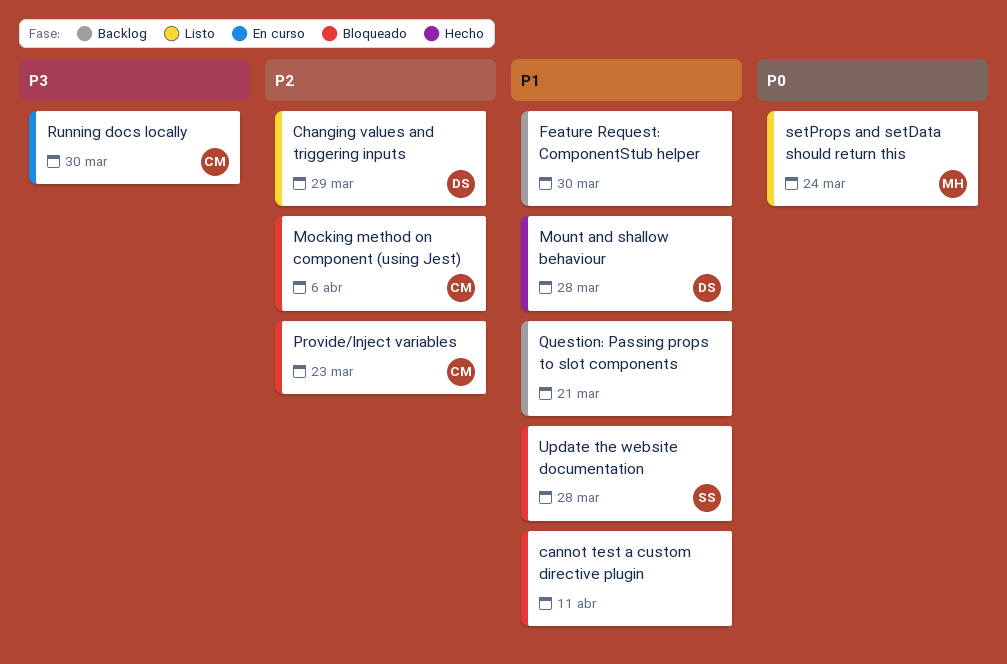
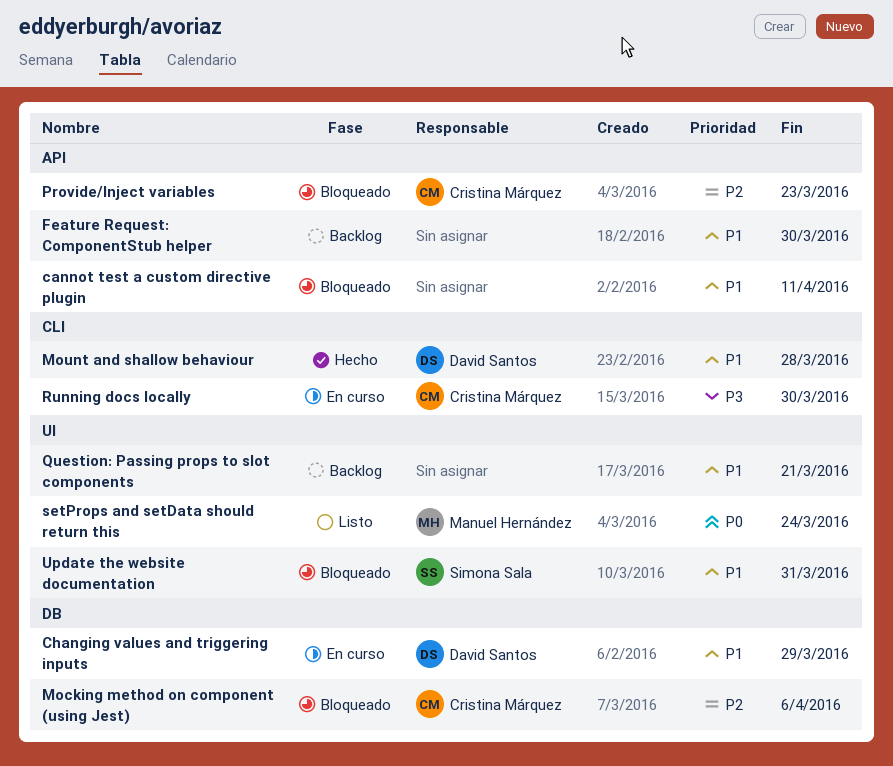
Changing values and triggering inputs, status: Listo -> En curso
Changing values and triggering inputs, priority: P2 -> P1
Update the website documentation, due: Mar 28 -> Mar 31

